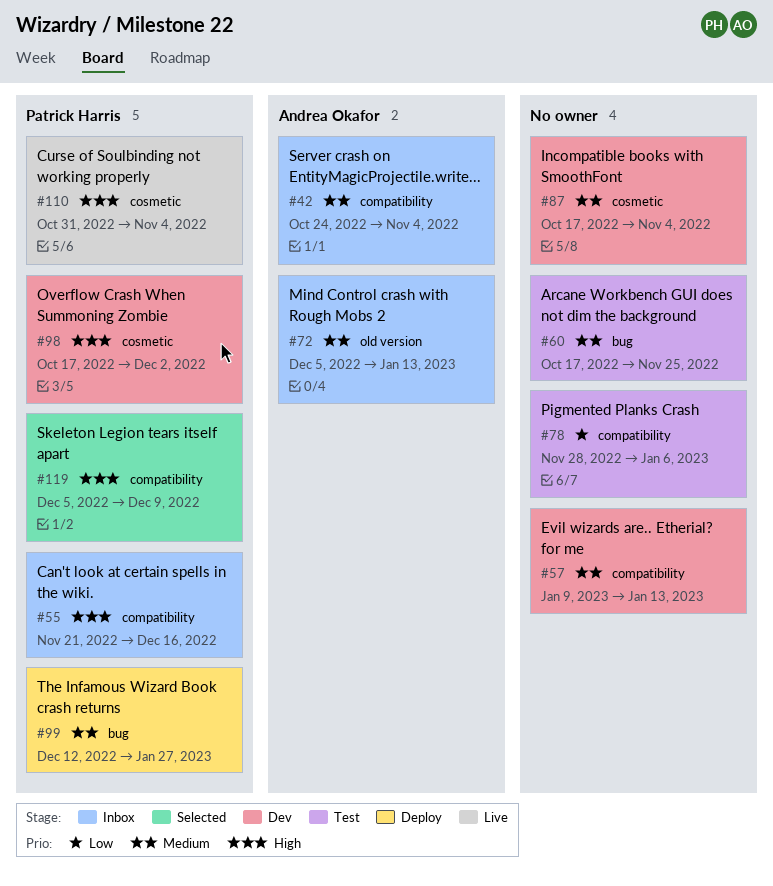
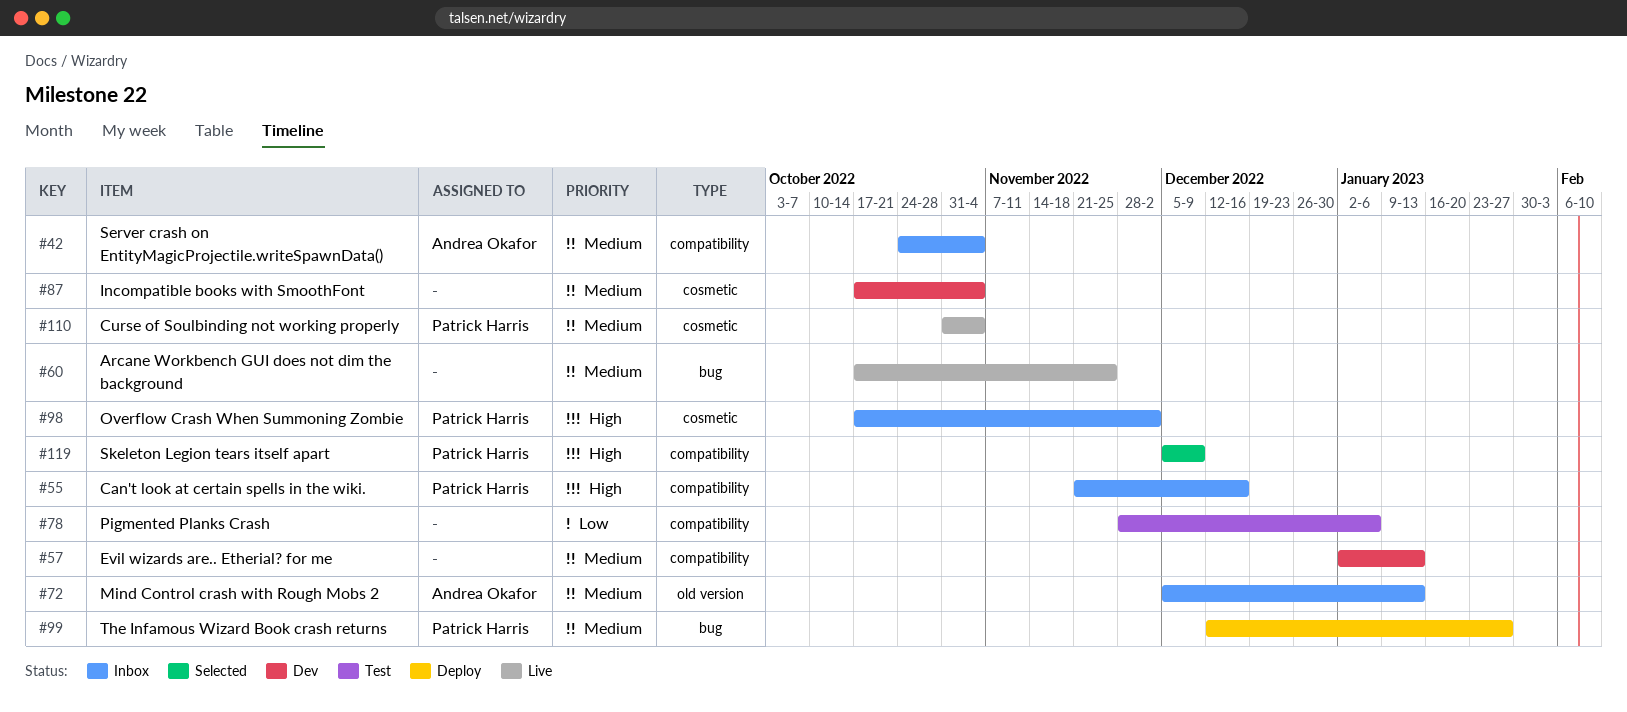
#57, start: Jan 9 -> Jan 2
#60, status: Test -> Live
#98, status: Dev -> Inbox
#110, priority: High -> Medium

